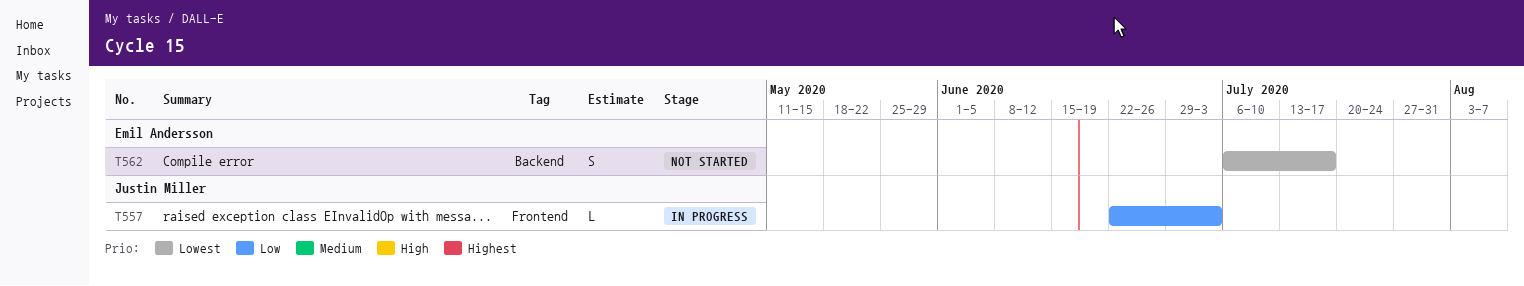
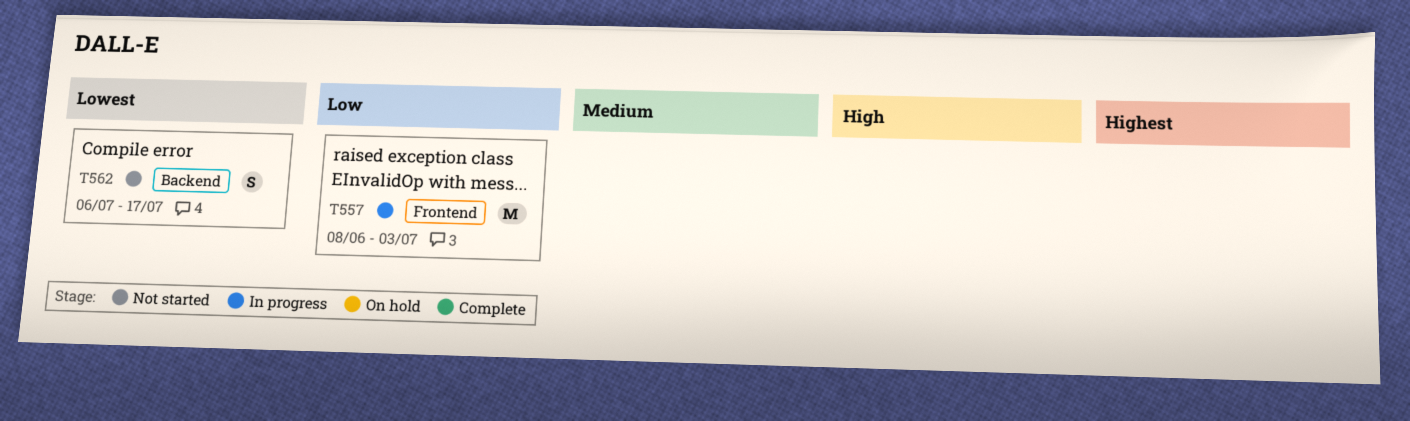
T557, estimate: L -> M
T557, start: Jun 22 -> Jun 8

